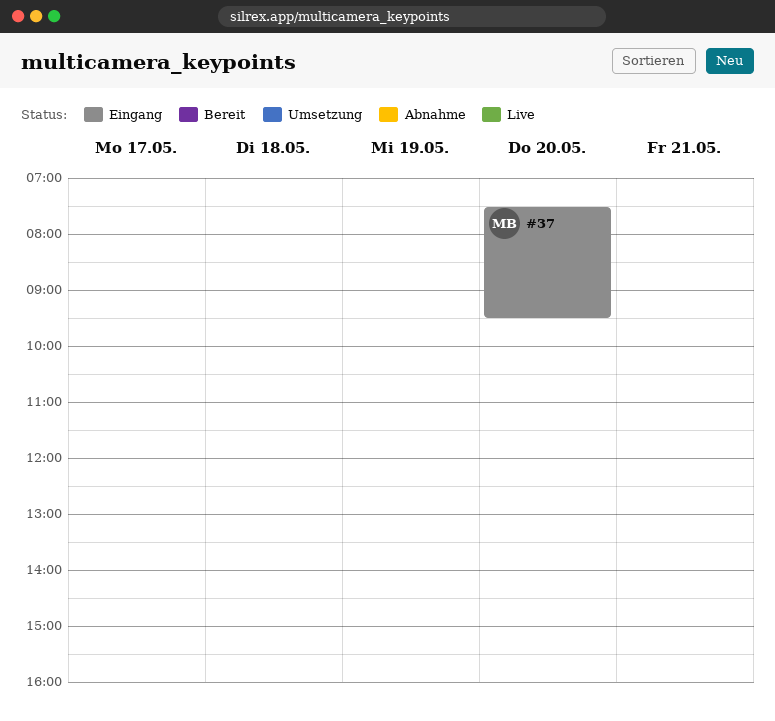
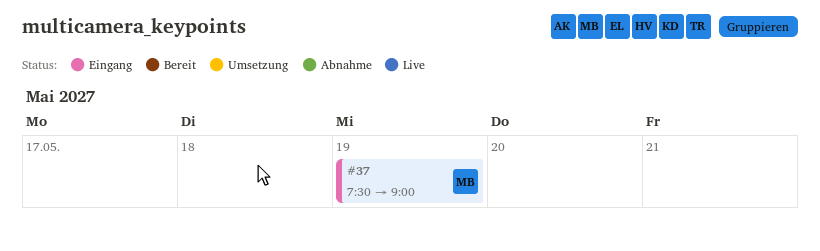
#37, day: May 20 -> May 19
#37, ends: 09:30 -> 09:00

